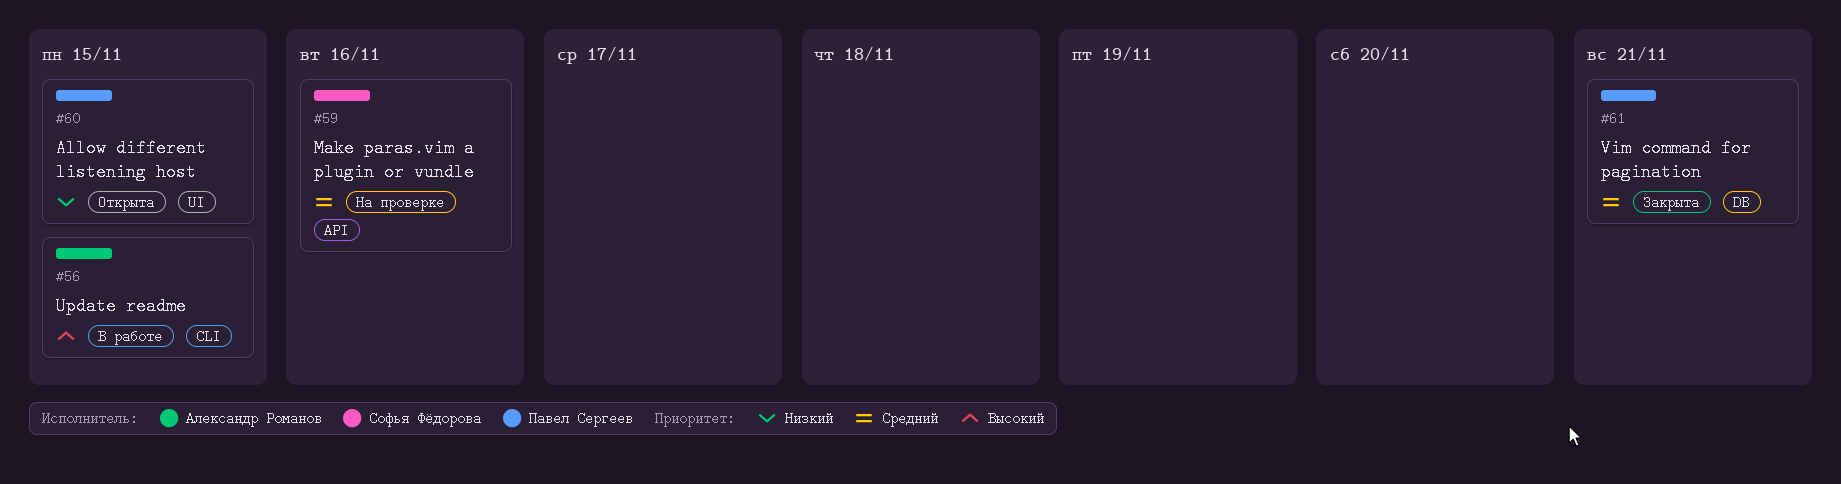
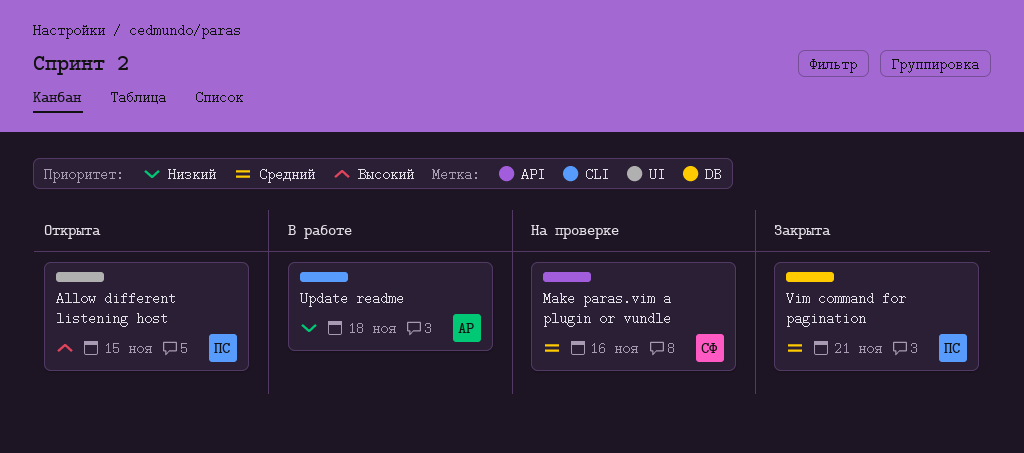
Allow different listening host, priority: Низкий -> Высокий
Update readme, priority: Высокий -> Низкий
Update readme, due: Nov 15 -> Nov 18

